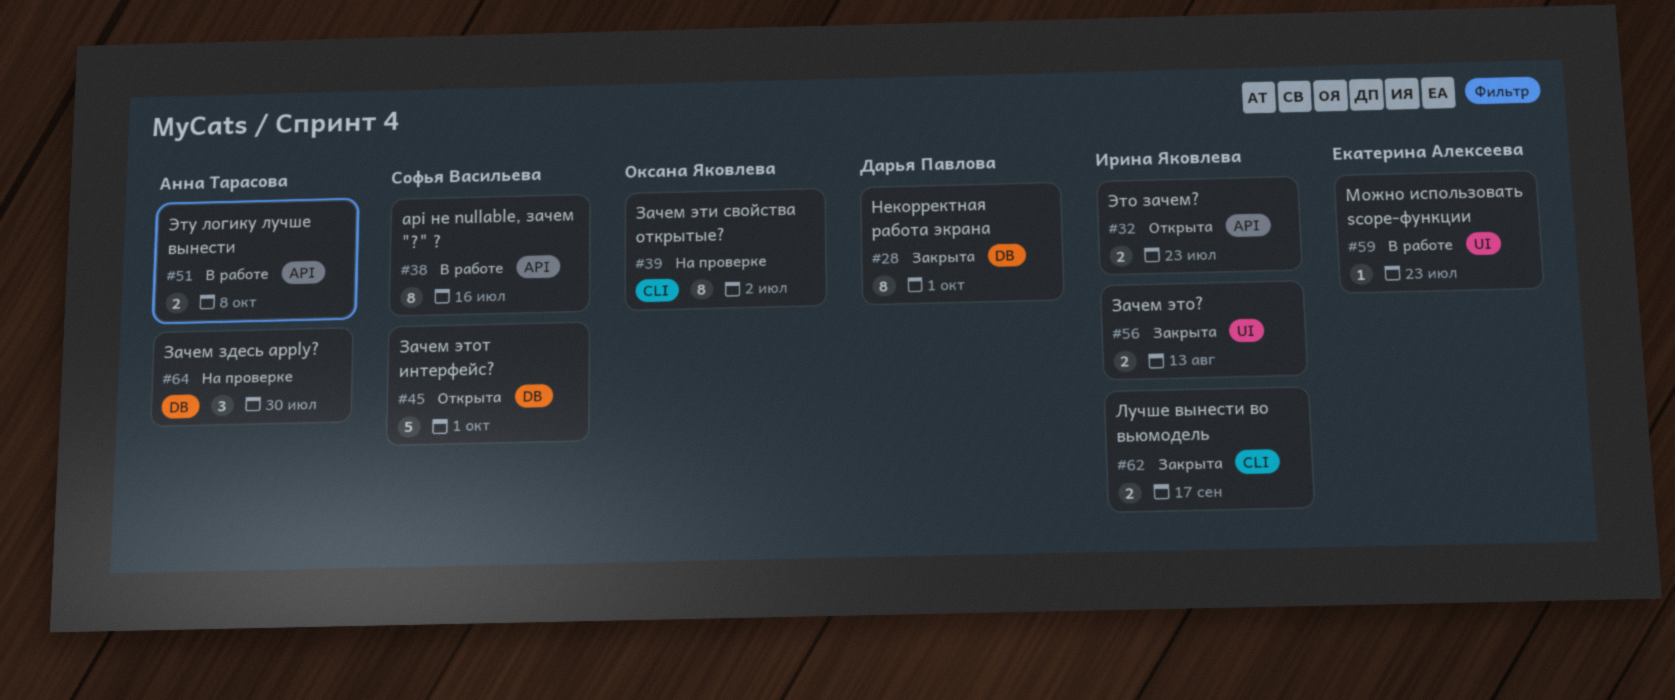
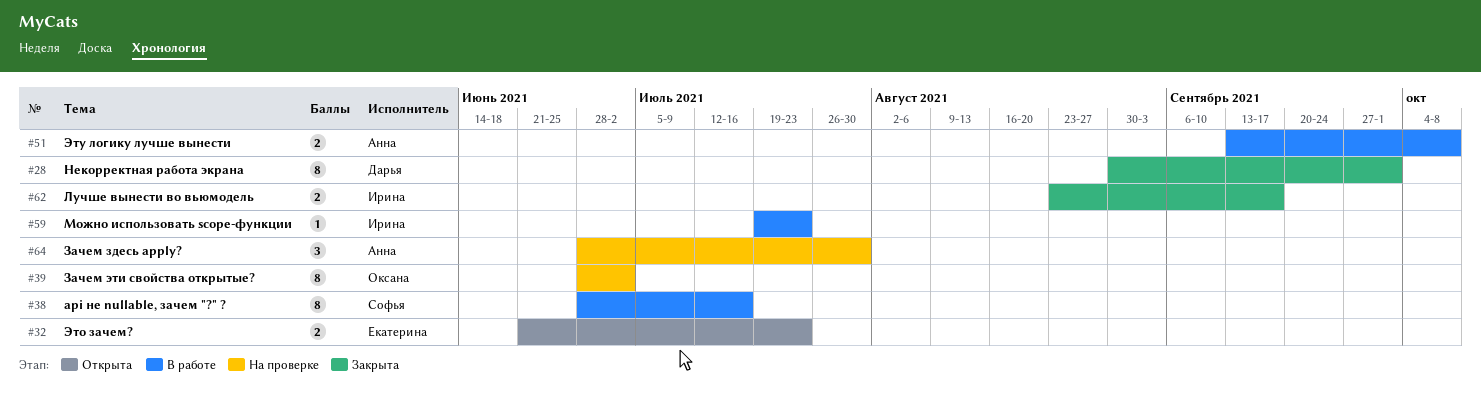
#32, owner: Ирина Яковлева -> Екатерина Алексеева
#45: present -> none
#56: present -> none
#59, owner: Екатерина Алексеева -> Ирина Яковлева

